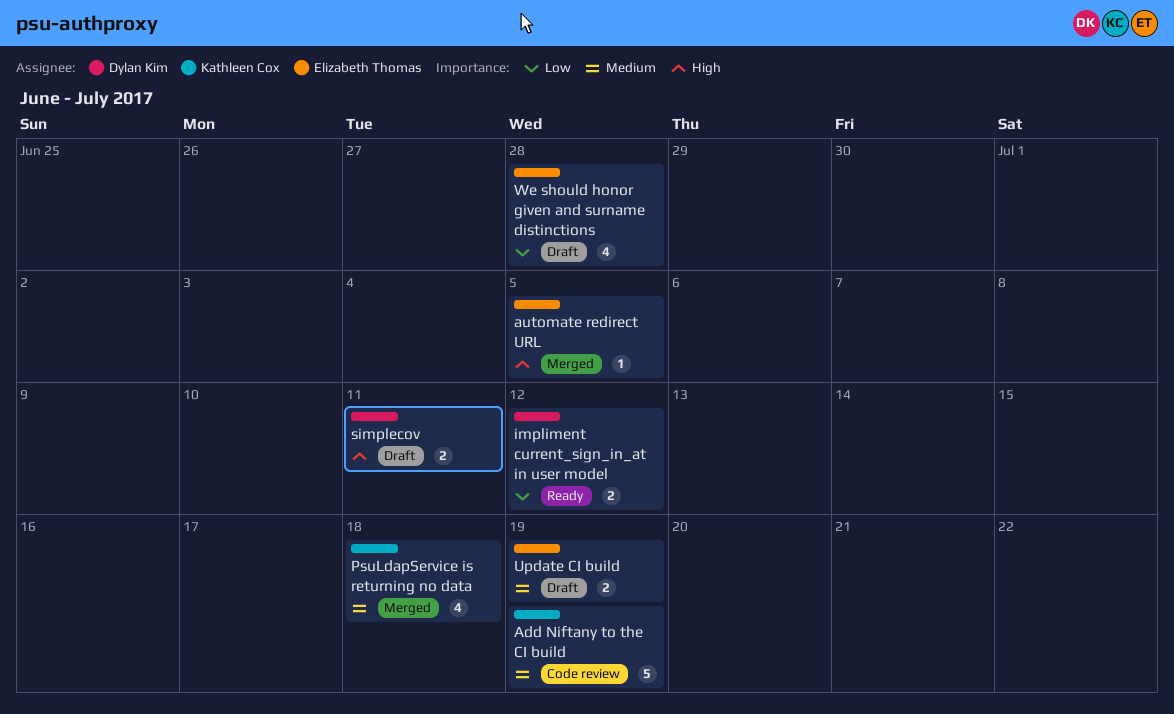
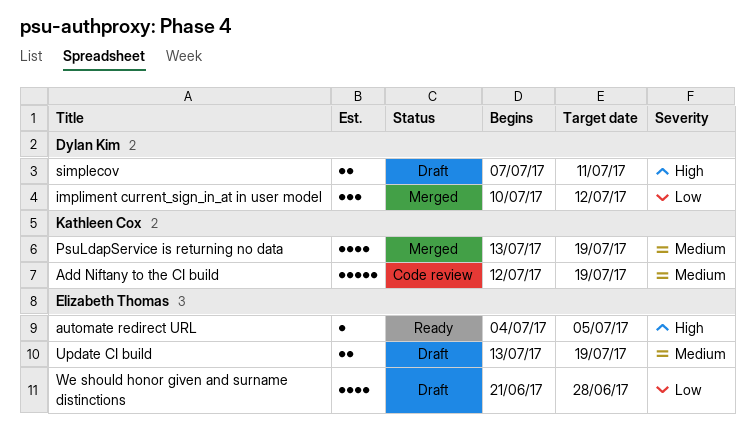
automate redirect URL, status: Merged -> Ready
impliment current_sign_in_at in user model, status: Ready -> Merged
impliment current_sign_in_at in user model, estimate: 2 -> 3
PsuLdapService is returning no data, due: Jul 18 -> Jul 19

